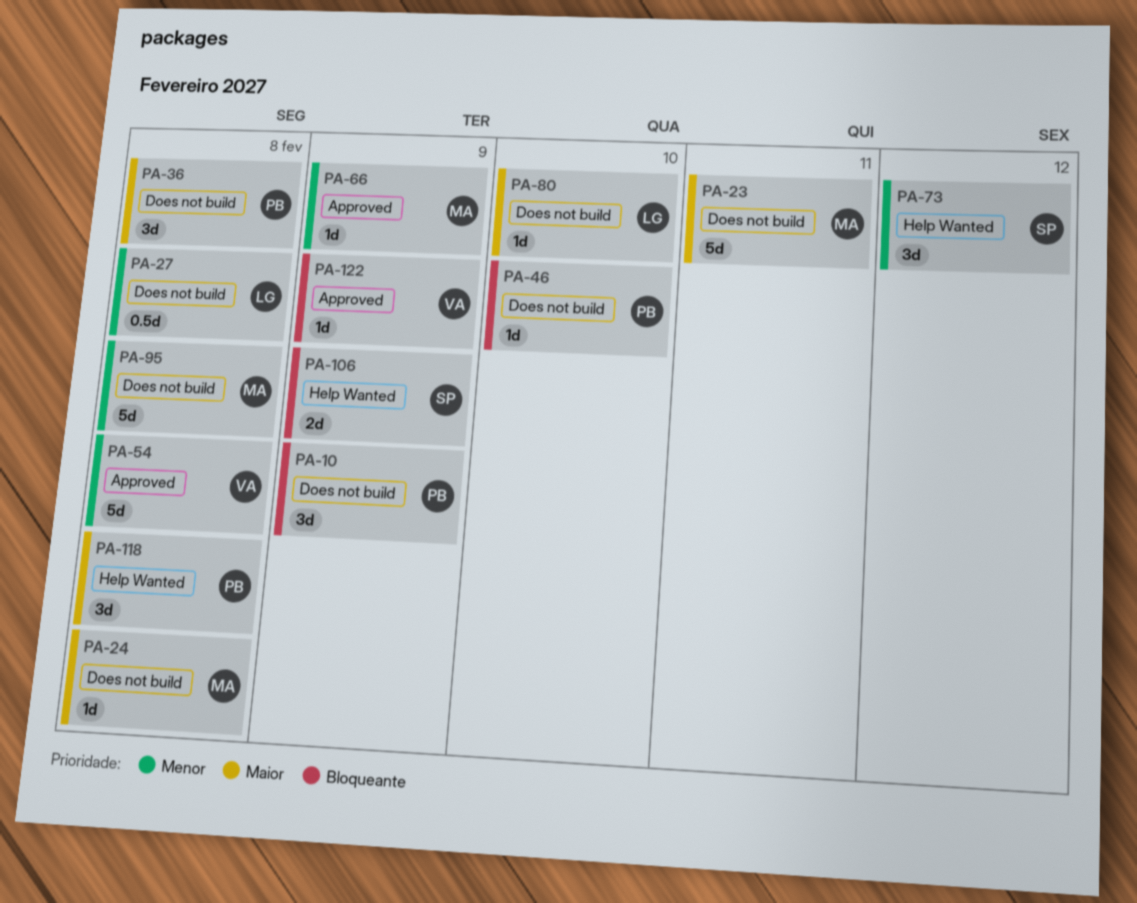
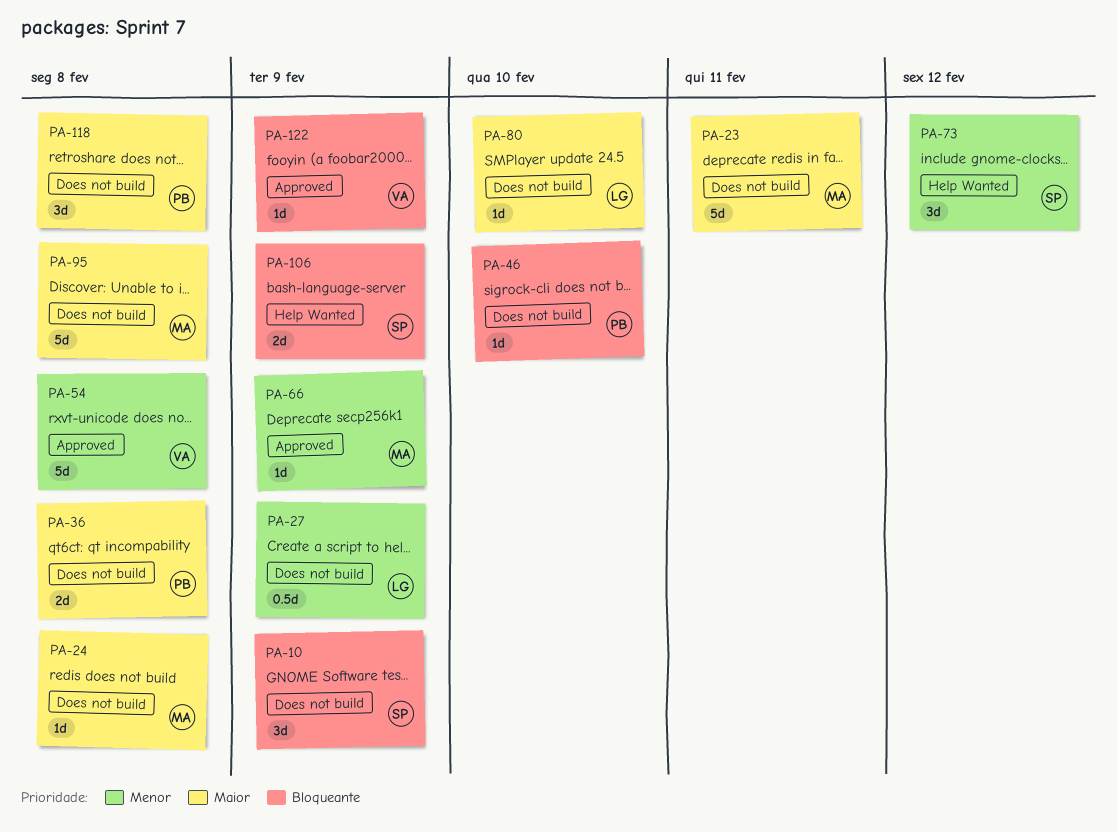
PA-10, owner: PB -> SP
PA-27, due: Feb 8 -> Feb 9
PA-36, estimate: 3d -> 2d
PA-95, priority: Menor -> Maior
PA-118, label: Help Wanted -> Does not build

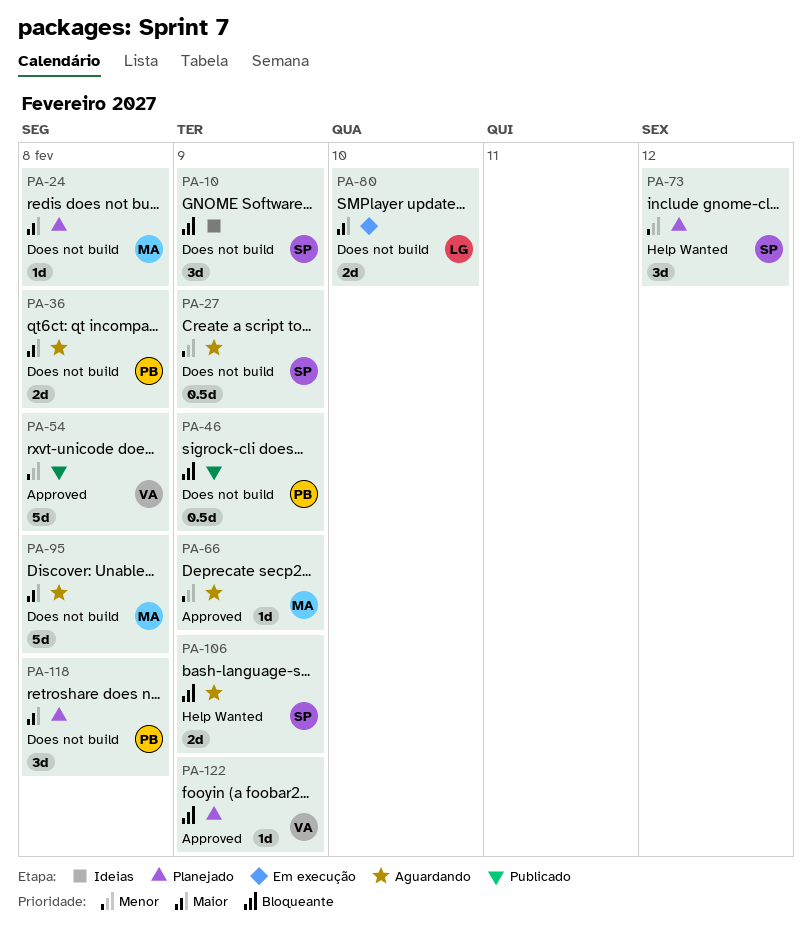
PA-23: present -> none
PA-27, owner: LG -> SP
PA-46, estimate: 1d -> 0.5d
PA-46, due: Feb 10 -> Feb 9
PA-80, estimate: 1d -> 2d

